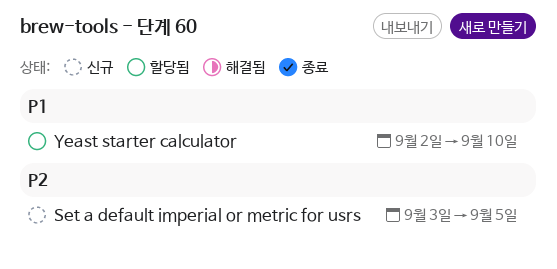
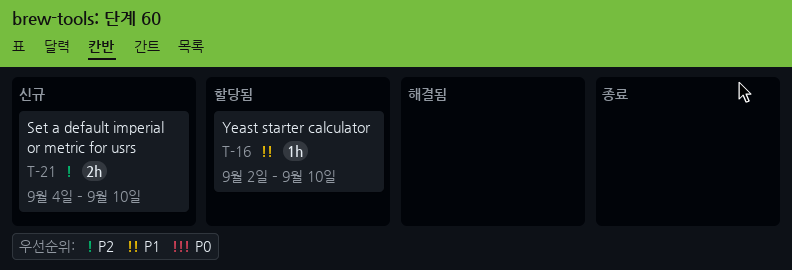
Set a default imperial or metric for usrs, start: Sep 3 -> Sep 4
Set a default imperial or metric for usrs, due: Sep 5 -> Sep 10

